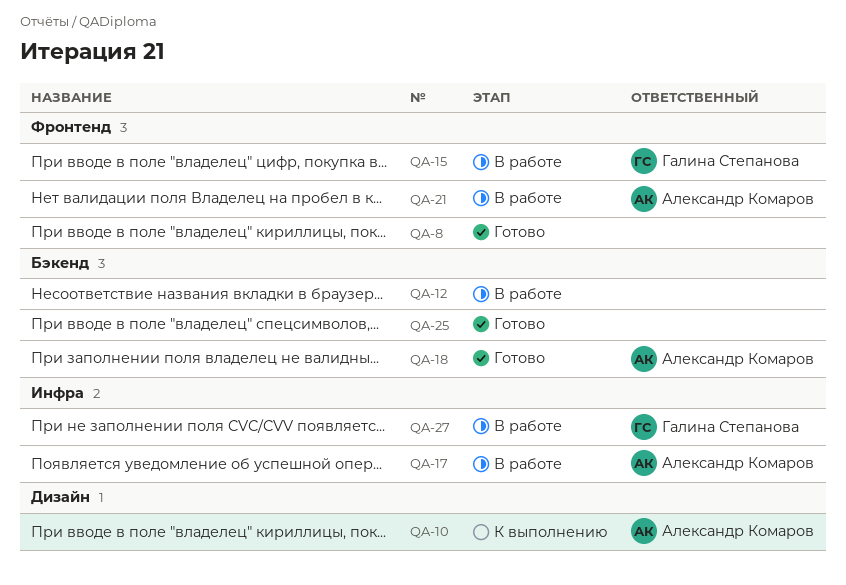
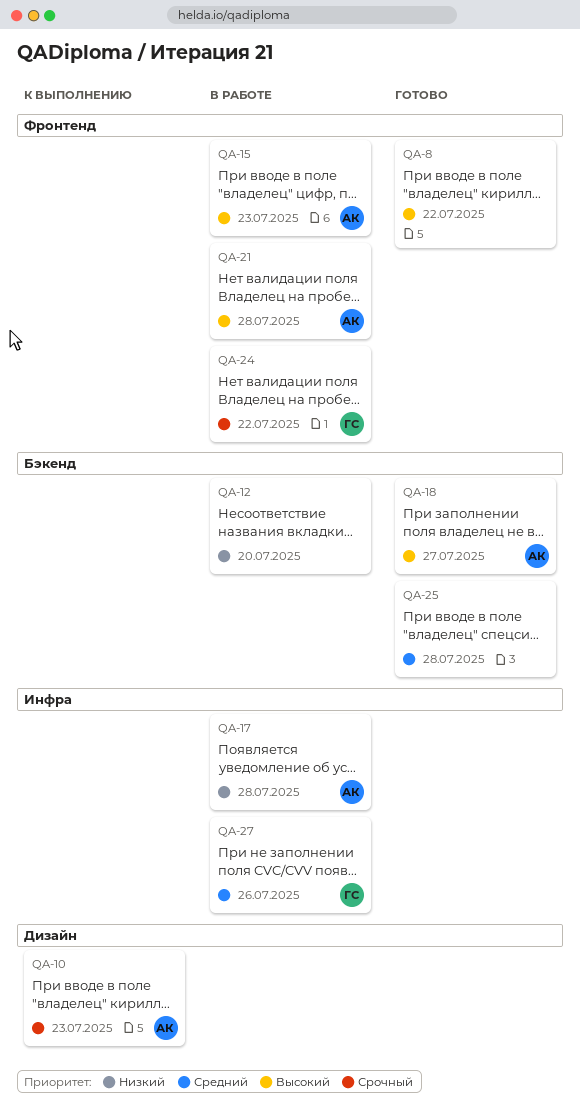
QA-15, owner: Галина Степанова -> Александр Комаров
QA-24: none -> present

